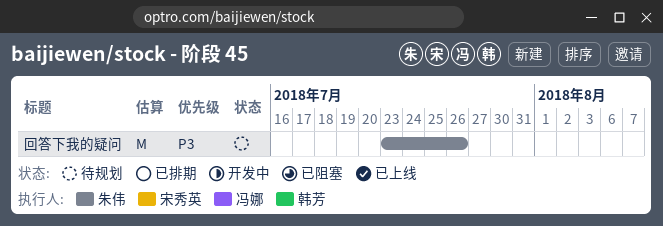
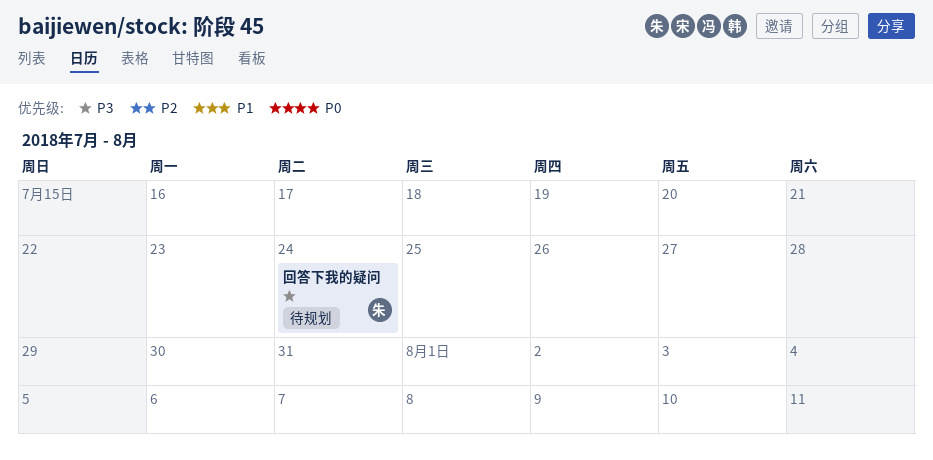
回答下我的疑问, due: Jul 26 -> Jul 24

